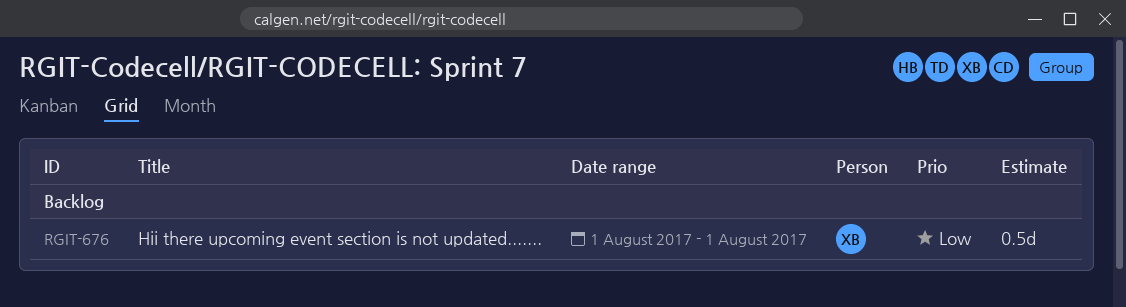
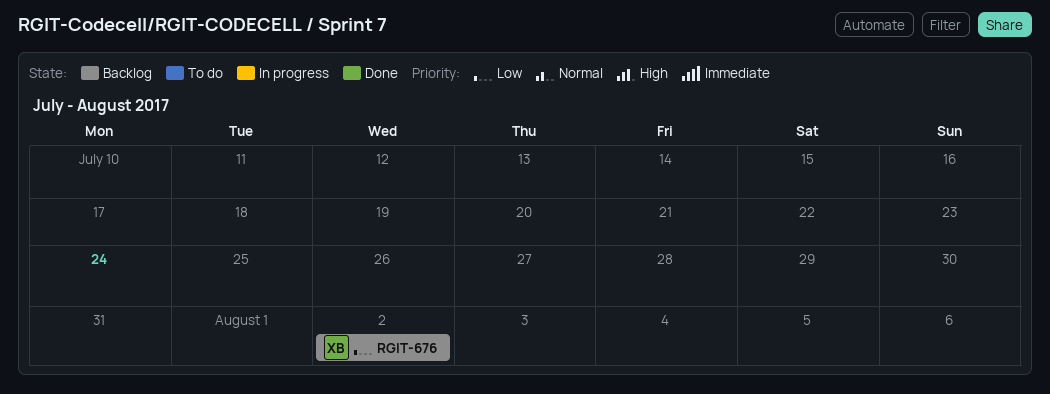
RGIT-676, start: Aug 1 -> Aug 2
RGIT-676, due: Aug 1 -> Aug 2

